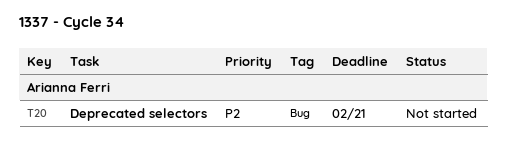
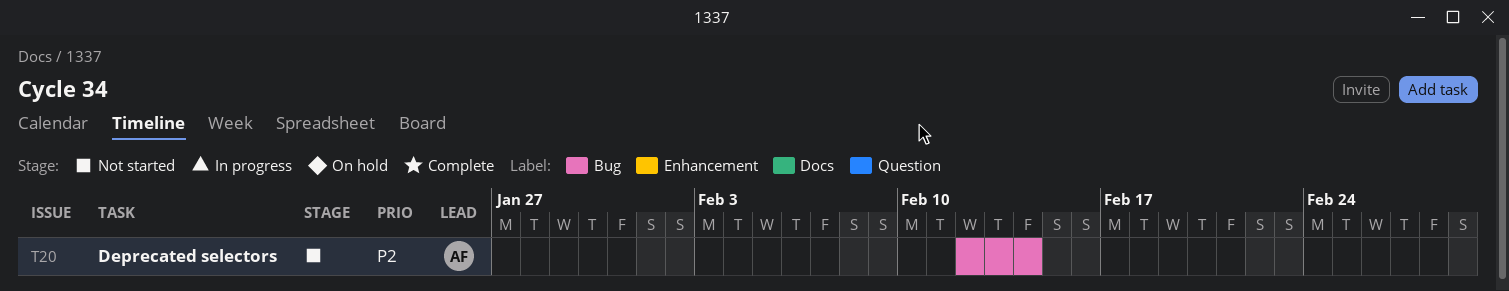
T20, due: Feb 21 -> Feb 14

